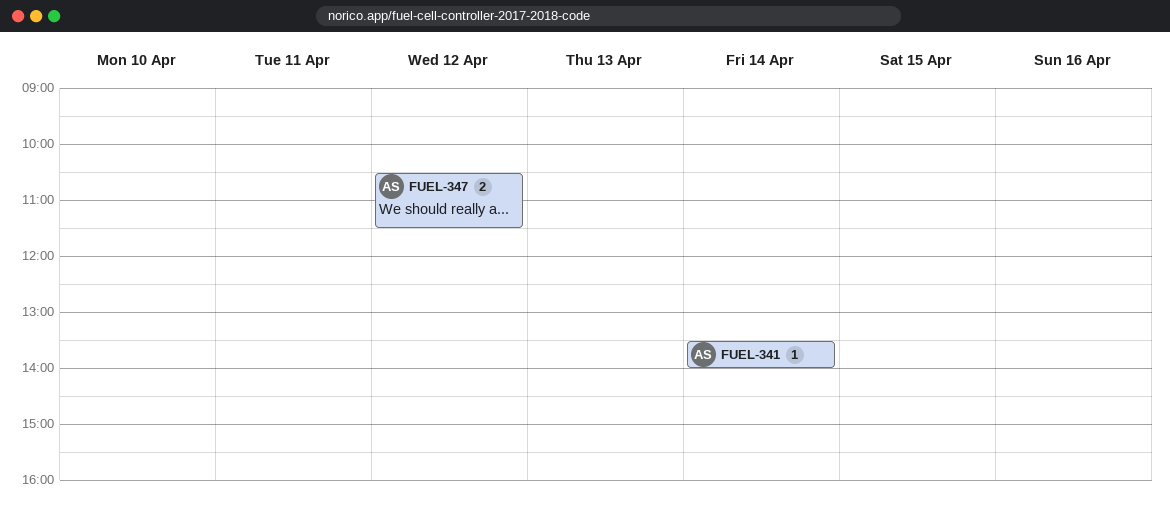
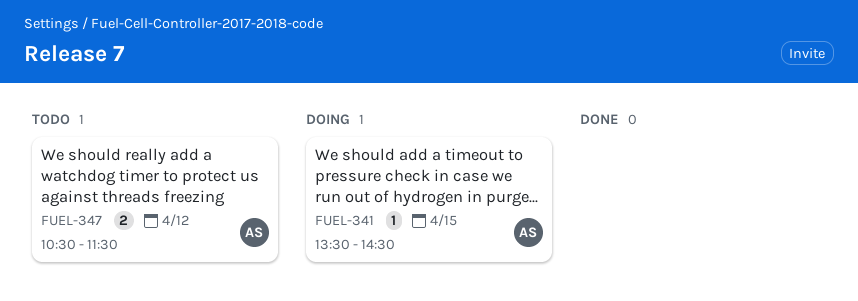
FUEL-341, day: Apr 14 -> Apr 15
FUEL-341, ends: 14:00 -> 14:30

